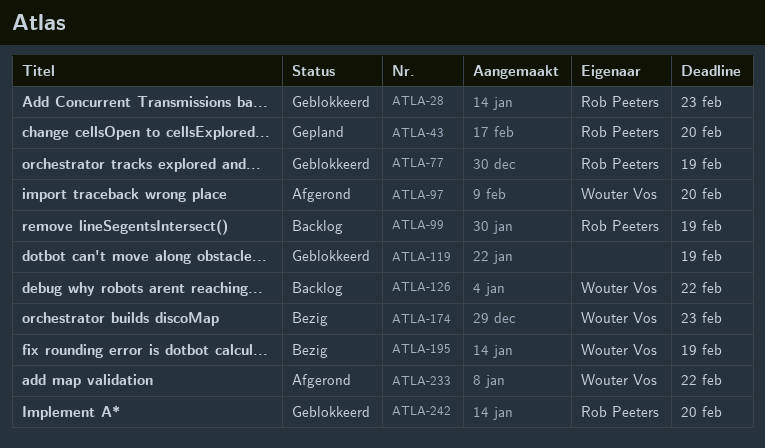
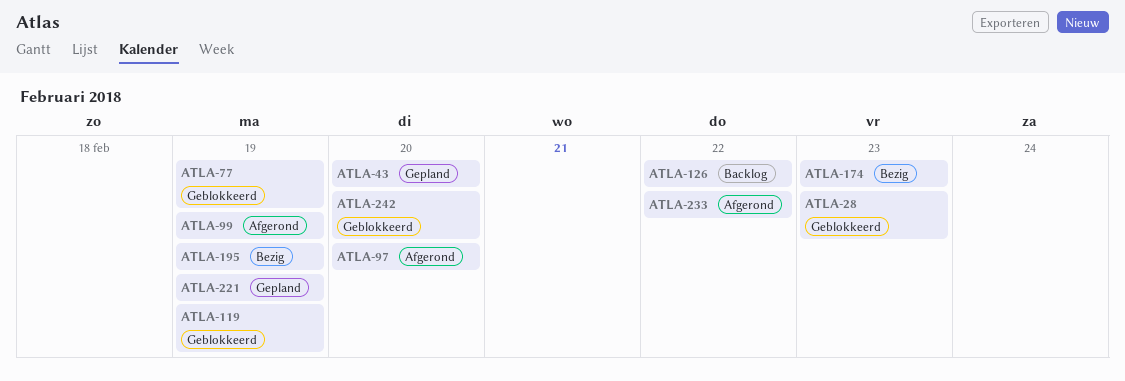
ATLA-99, status: Backlog -> Afgerond
ATLA-221: none -> present

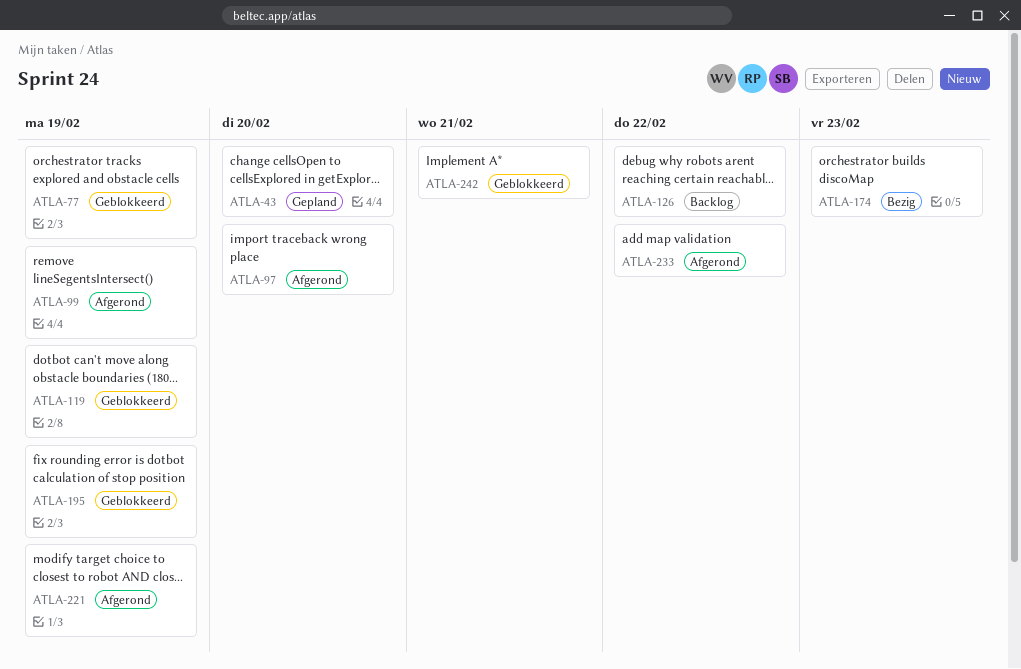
ATLA-28: present -> none
ATLA-195, status: Bezig -> Geblokkeerd
ATLA-221, status: Gepland -> Afgerond
ATLA-242, due: Feb 20 -> Feb 21

